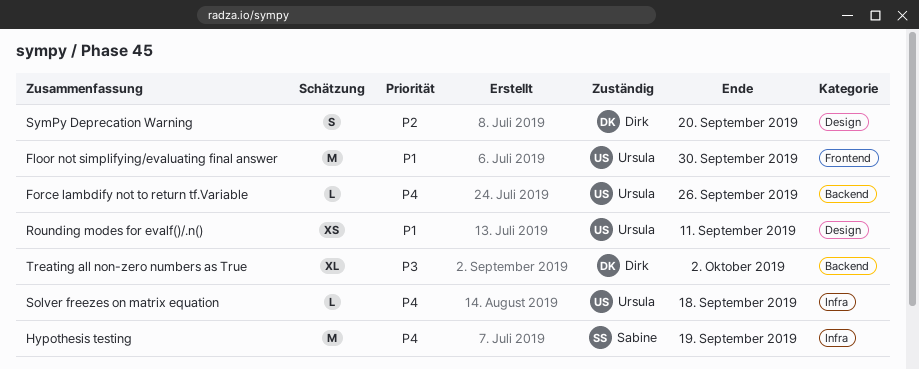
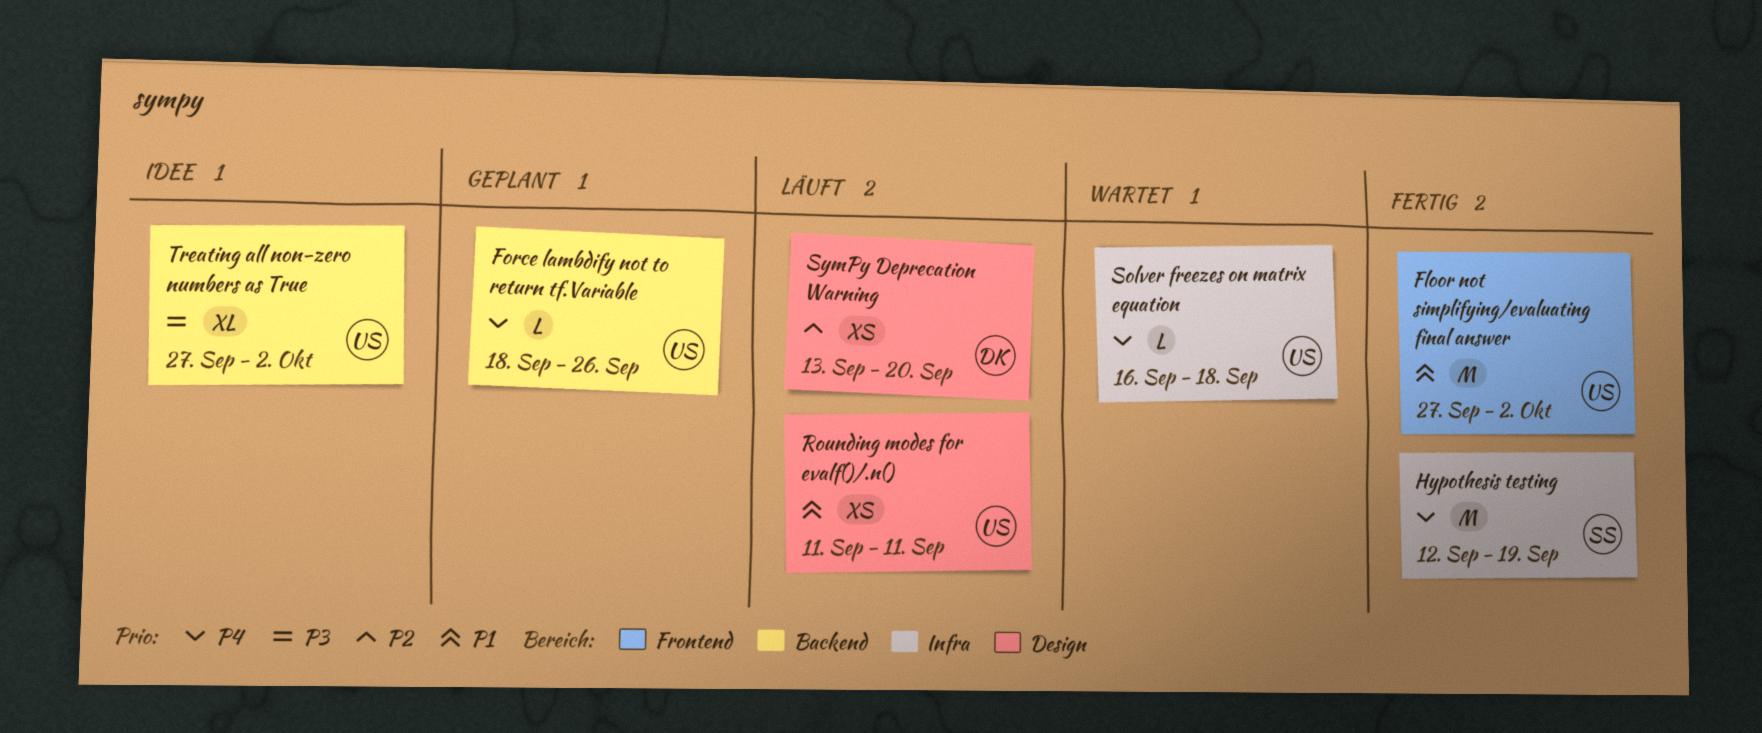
Floor not simplifying/evaluating final answer, due: Sep 30 -> Oct 2
SymPy Deprecation Warning, estimate: S -> XS
Treating all non-zero numbers as True, owner: Dirk -> Ursula

